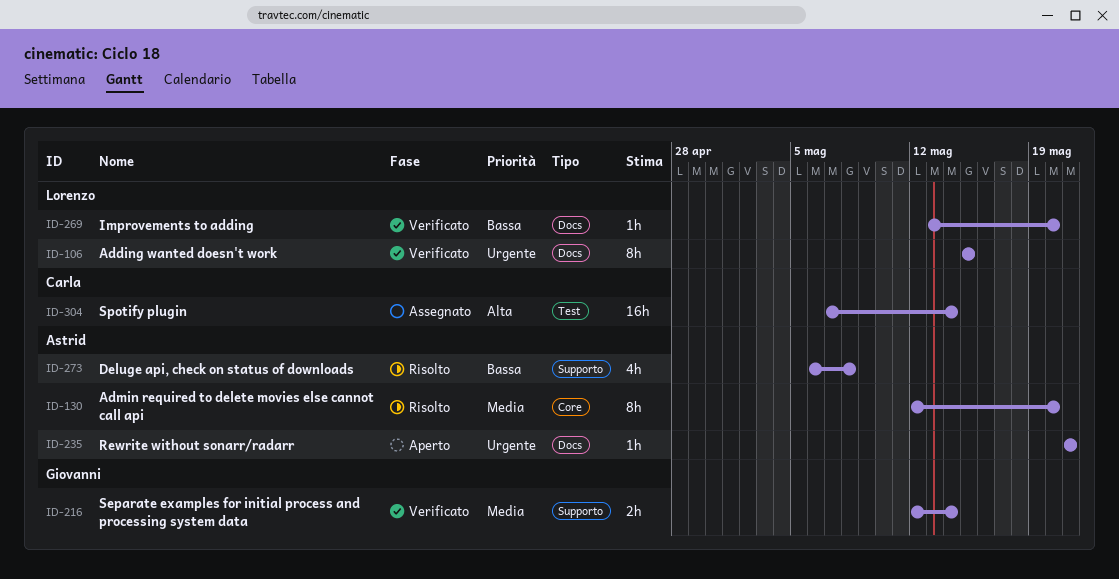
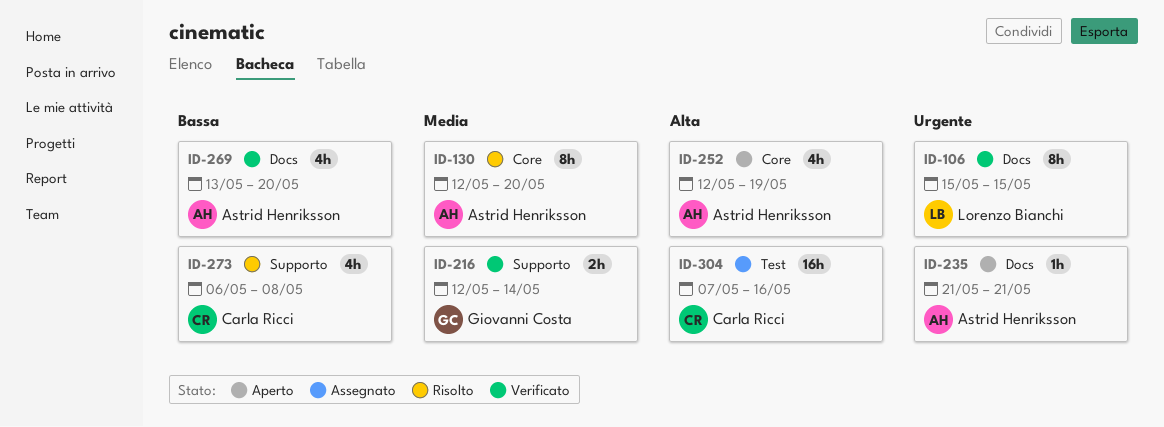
ID-252: none -> present
ID-269, owner: Lorenzo Bianchi -> Astrid Henriksson
ID-269, estimate: 1h -> 4h
ID-273, owner: Astrid Henriksson -> Carla Ricci
ID-304, due: May 14 -> May 16

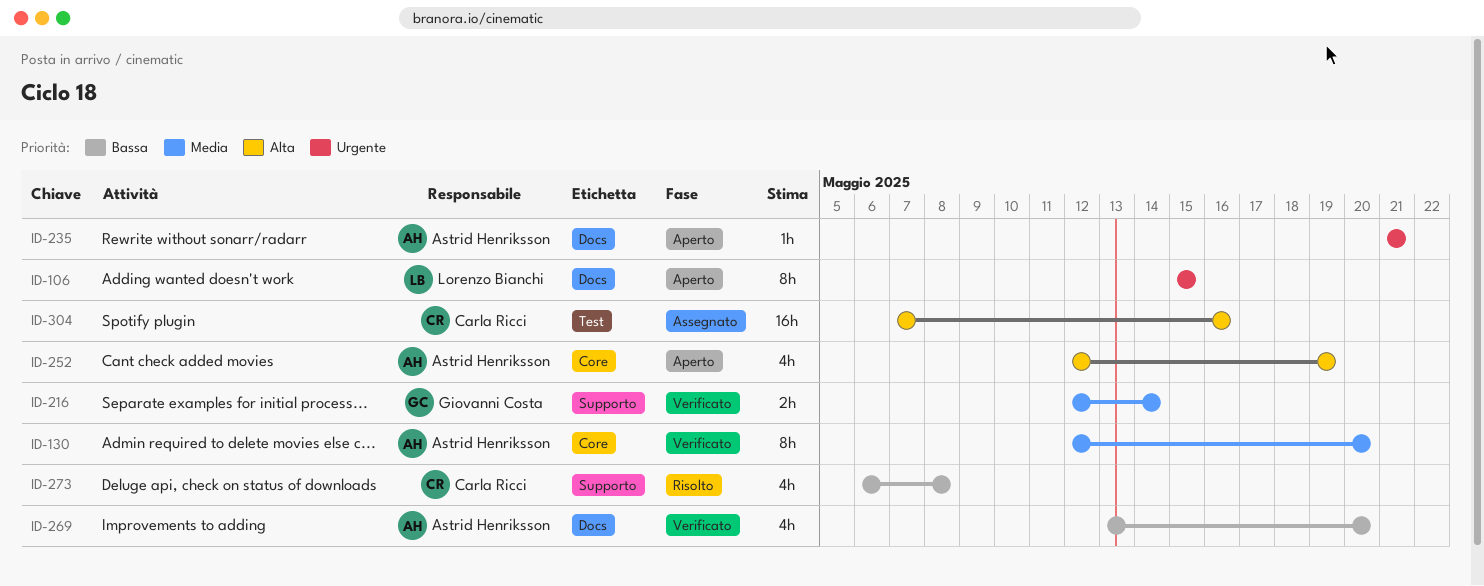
ID-106, status: Verificato -> Aperto
ID-130, status: Risolto -> Verificato

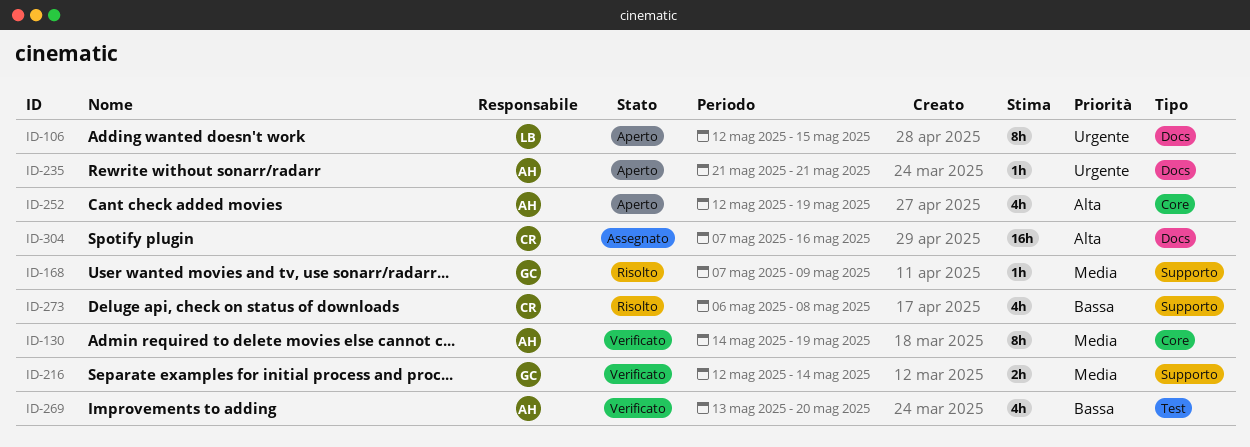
ID-106, start: May 15 -> May 12
ID-130, start: May 12 -> May 14
ID-130, due: May 20 -> May 19
ID-168: none -> present
ID-269, label: Docs -> Test
ID-304, label: Test -> Docs

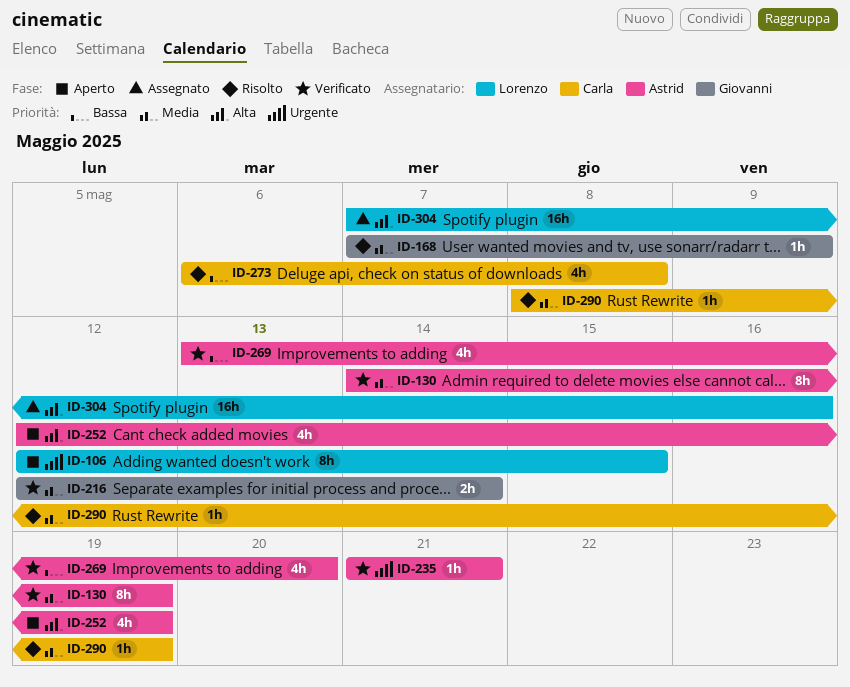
ID-235, status: Aperto -> Verificato
ID-290: none -> present
ID-304, owner: Carla -> Lorenzo

